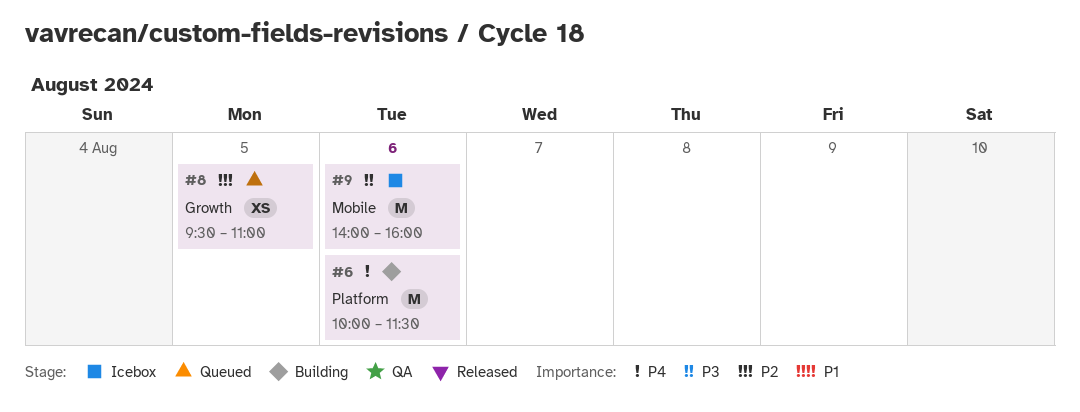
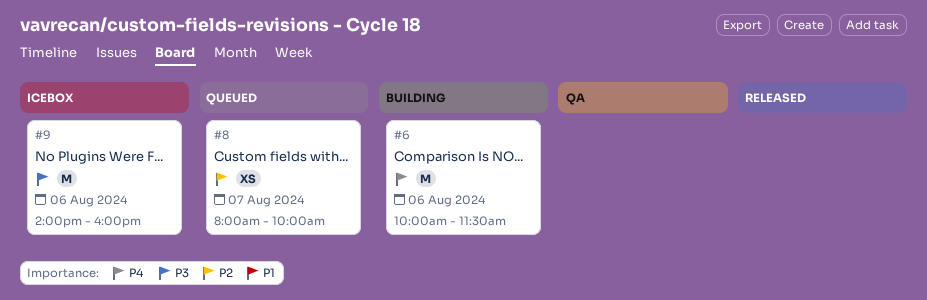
#8, day: Aug 5 -> Aug 7
#8, begins: 09:30 -> 08:00
#8, ends: 11:00 -> 10:00

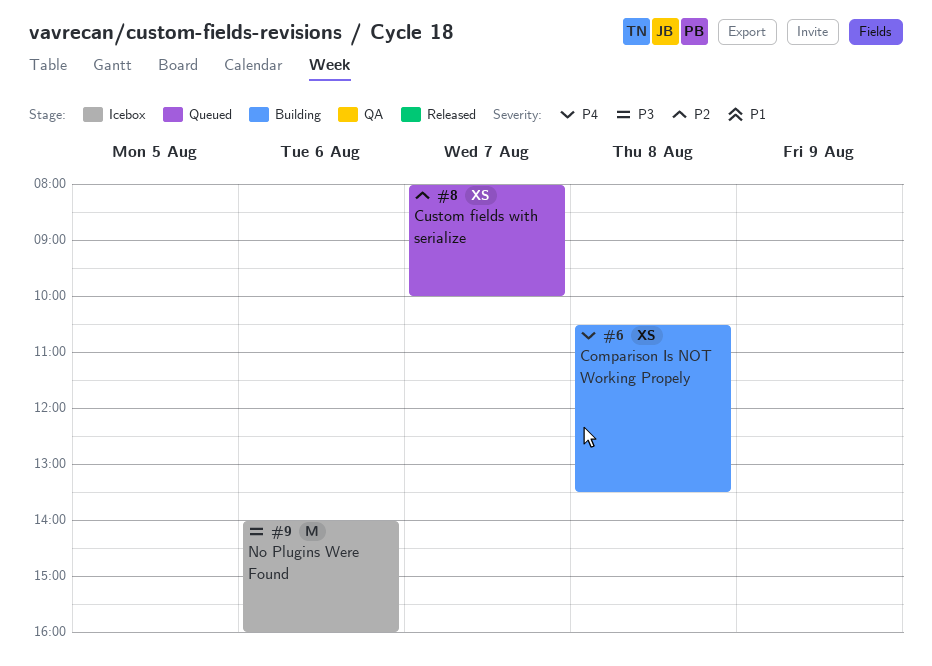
#6, estimate: M -> XS
#6, day: Aug 6 -> Aug 8
#6, begins: 10:00 -> 10:30
#6, ends: 11:30 -> 13:30

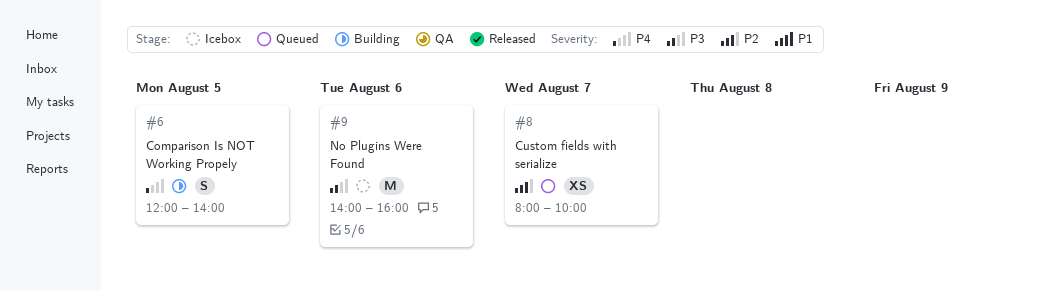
#6, estimate: XS -> S
#6, day: Aug 8 -> Aug 5
#6, begins: 10:30 -> 12:00
#6, ends: 13:30 -> 14:00

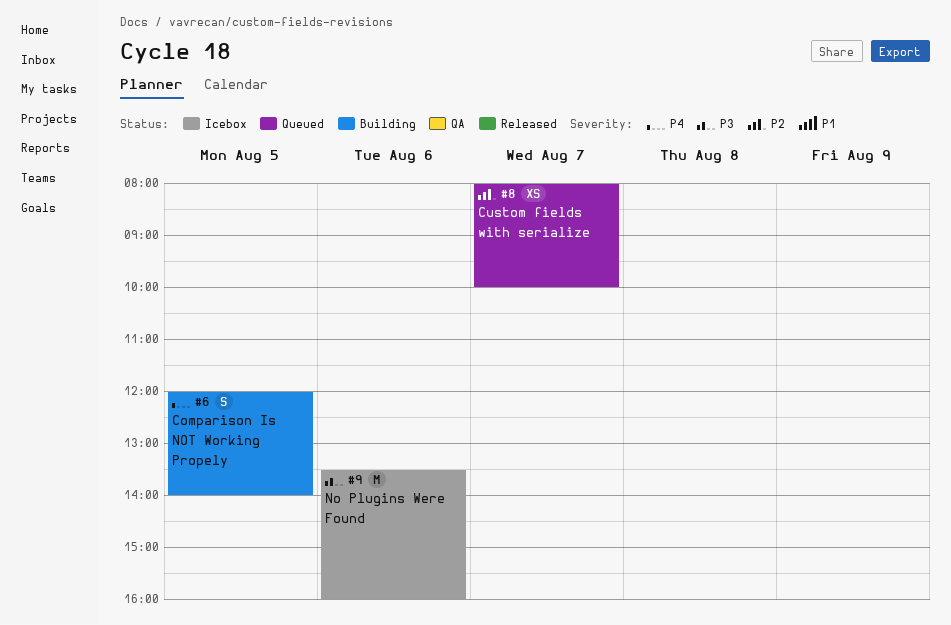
#9, begins: 14:00 -> 13:30

